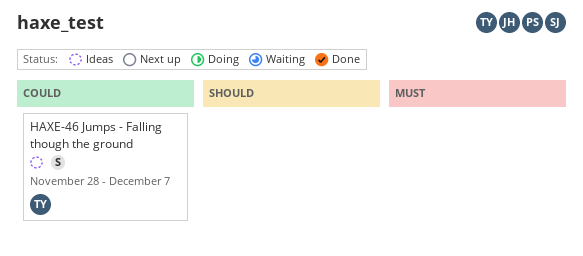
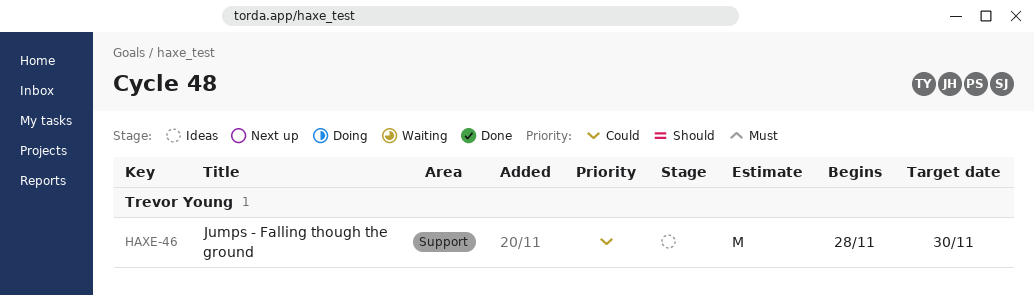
HAXE-46, estimate: S -> M
HAXE-46, due: Dec 7 -> Nov 30

